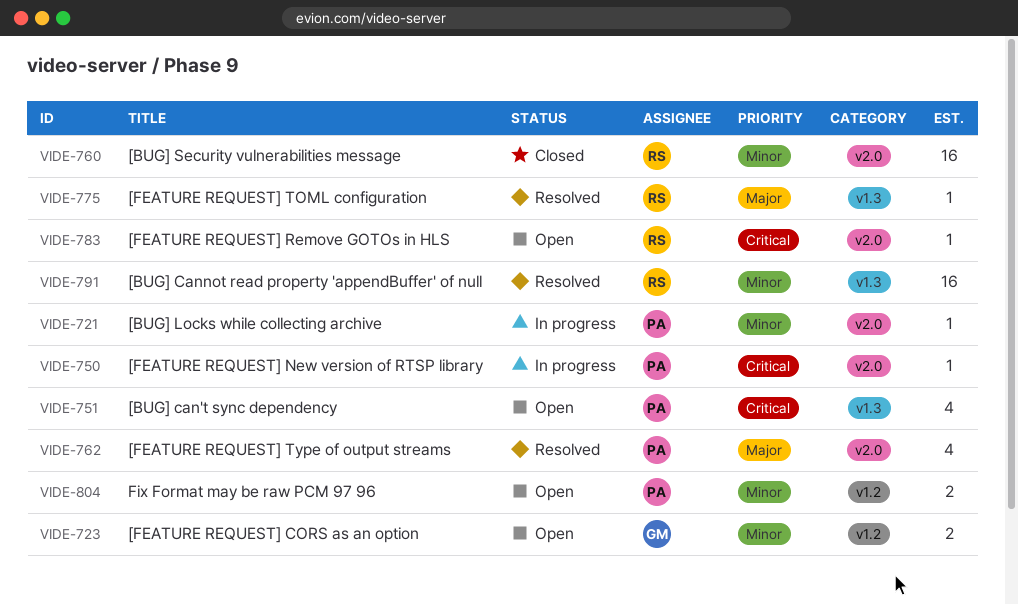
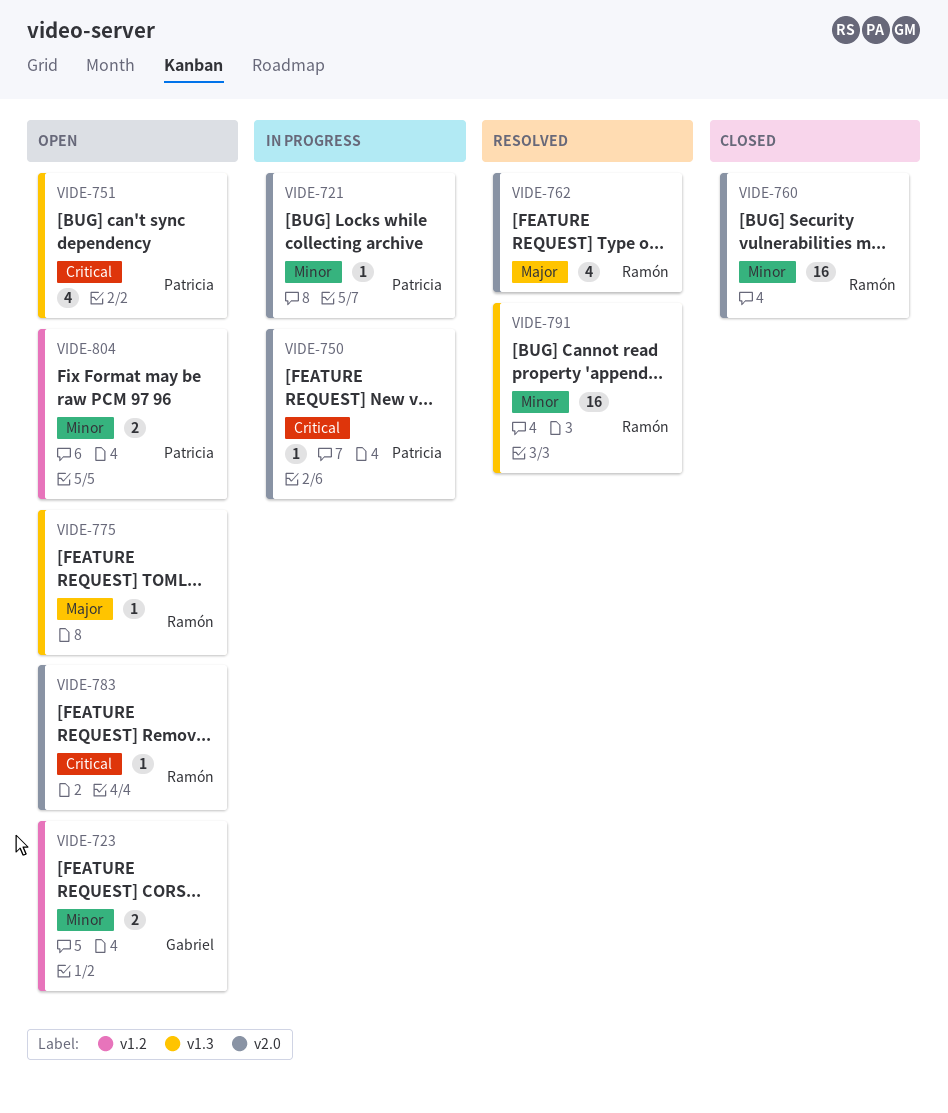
VIDE-762, owner: Patricia -> Ramón
VIDE-775, status: Resolved -> Open

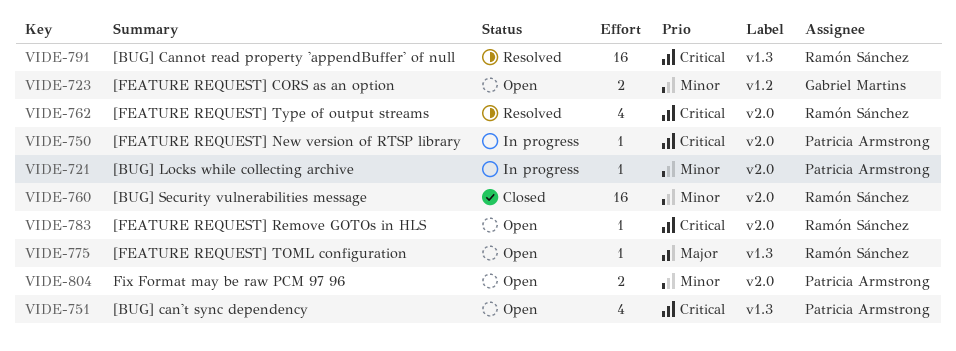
VIDE-762, priority: Major -> Critical
VIDE-791, priority: Minor -> Critical
VIDE-804, label: v1.2 -> v2.0

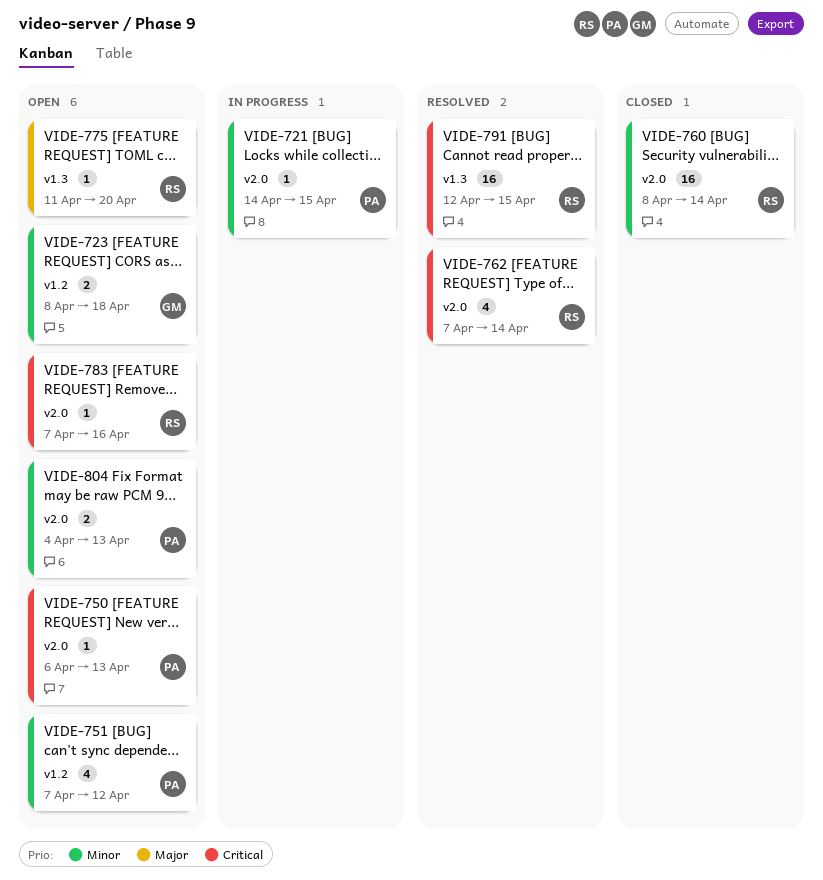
VIDE-750, status: In progress -> Open
VIDE-751, priority: Critical -> Minor
VIDE-751, label: v1.3 -> v1.2

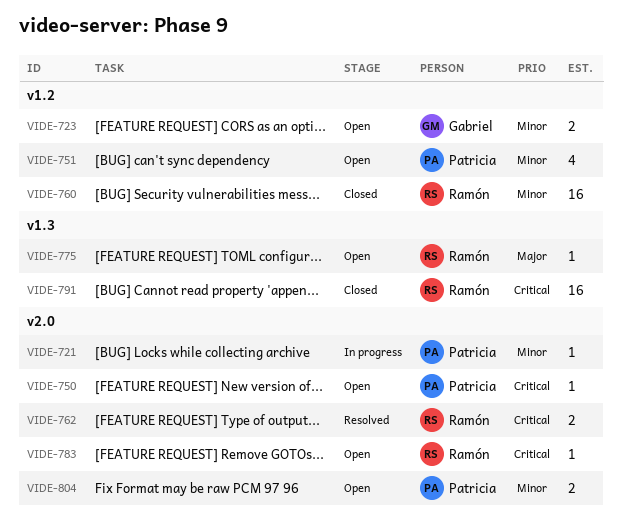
VIDE-760, label: v2.0 -> v1.2
VIDE-762, estimate: 4 -> 2
VIDE-791, status: Resolved -> Closed

